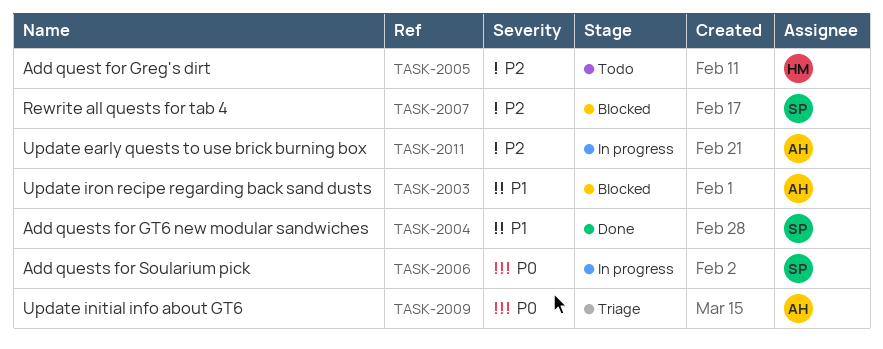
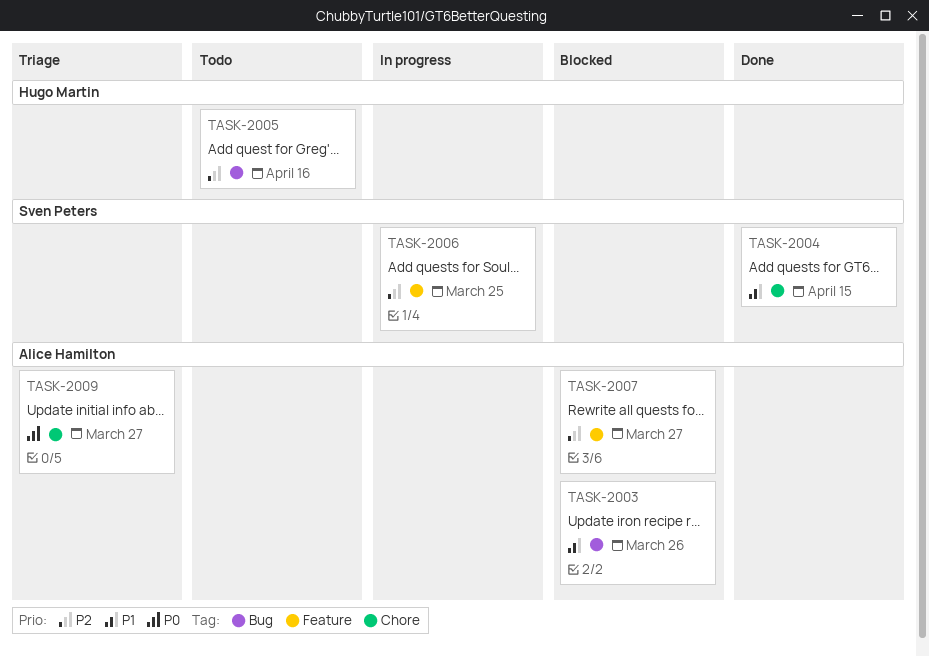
TASK-2006, priority: P0 -> P2
TASK-2007, owner: Sven Peters -> Alice Hamilton
TASK-2011: present -> none

